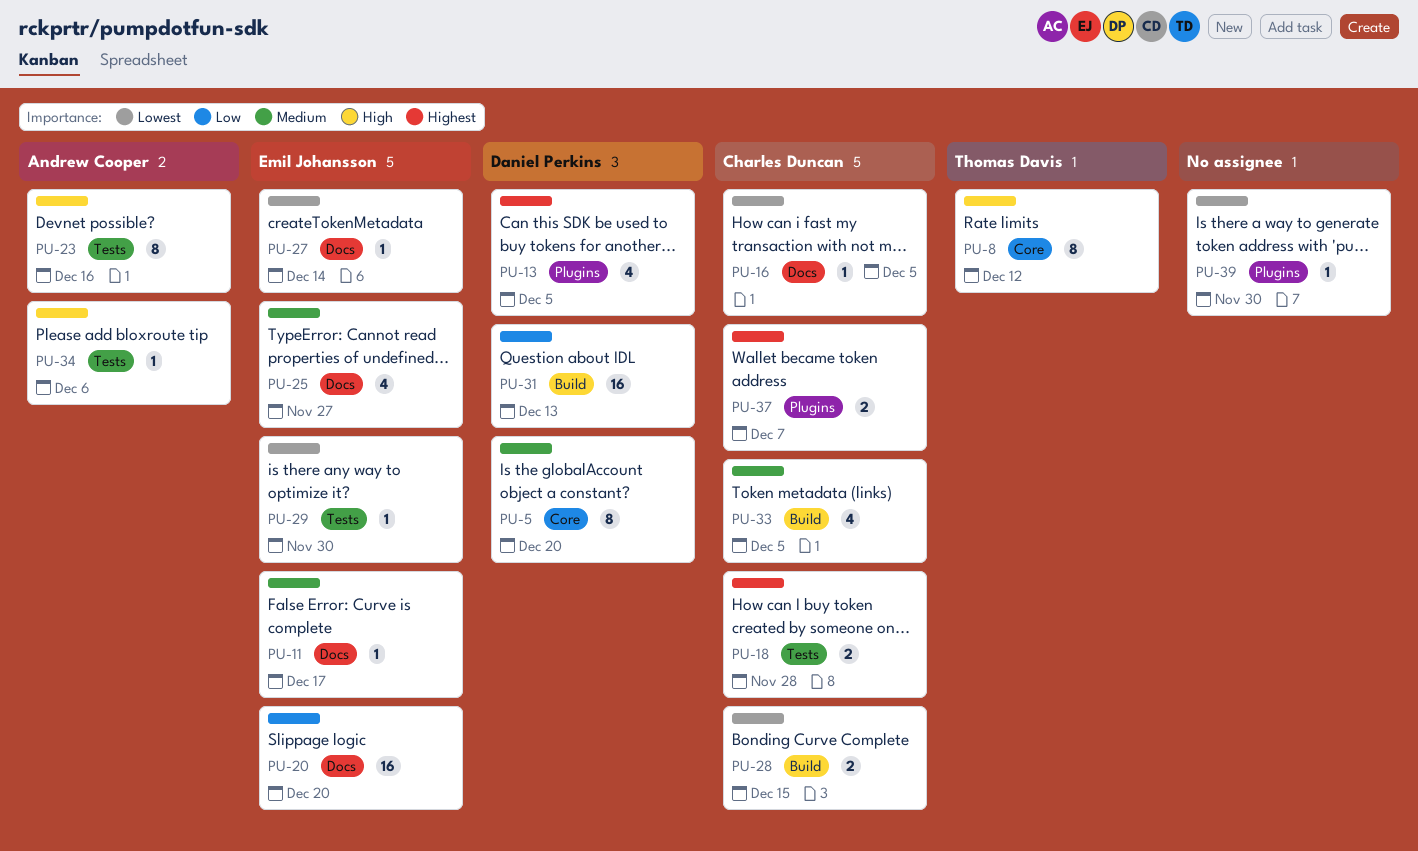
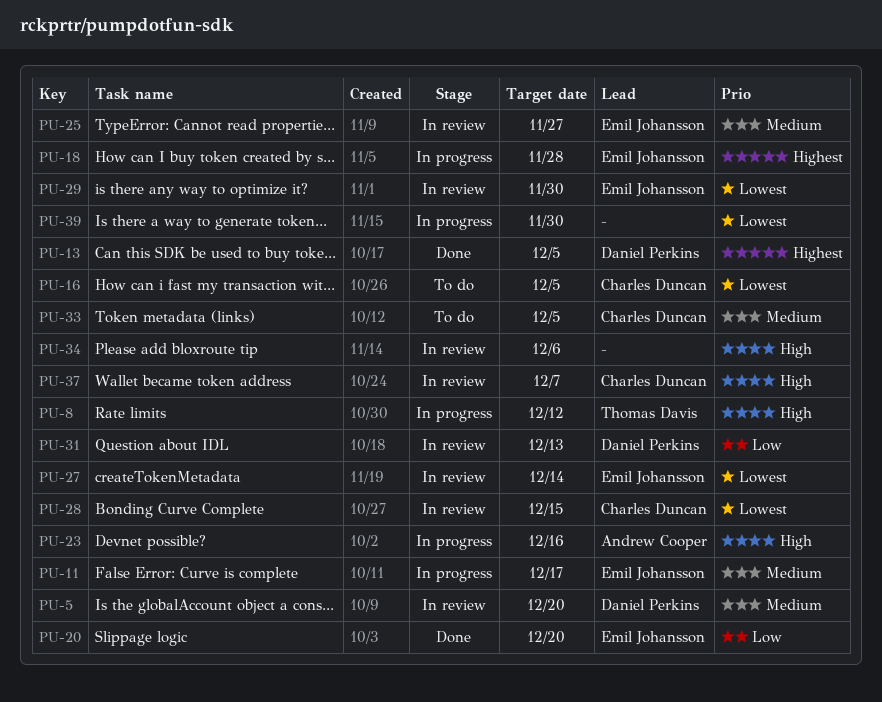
PU-18, owner: Charles Duncan -> Emil Johansson
PU-34, owner: Andrew Cooper -> none
PU-37, priority: Highest -> High

